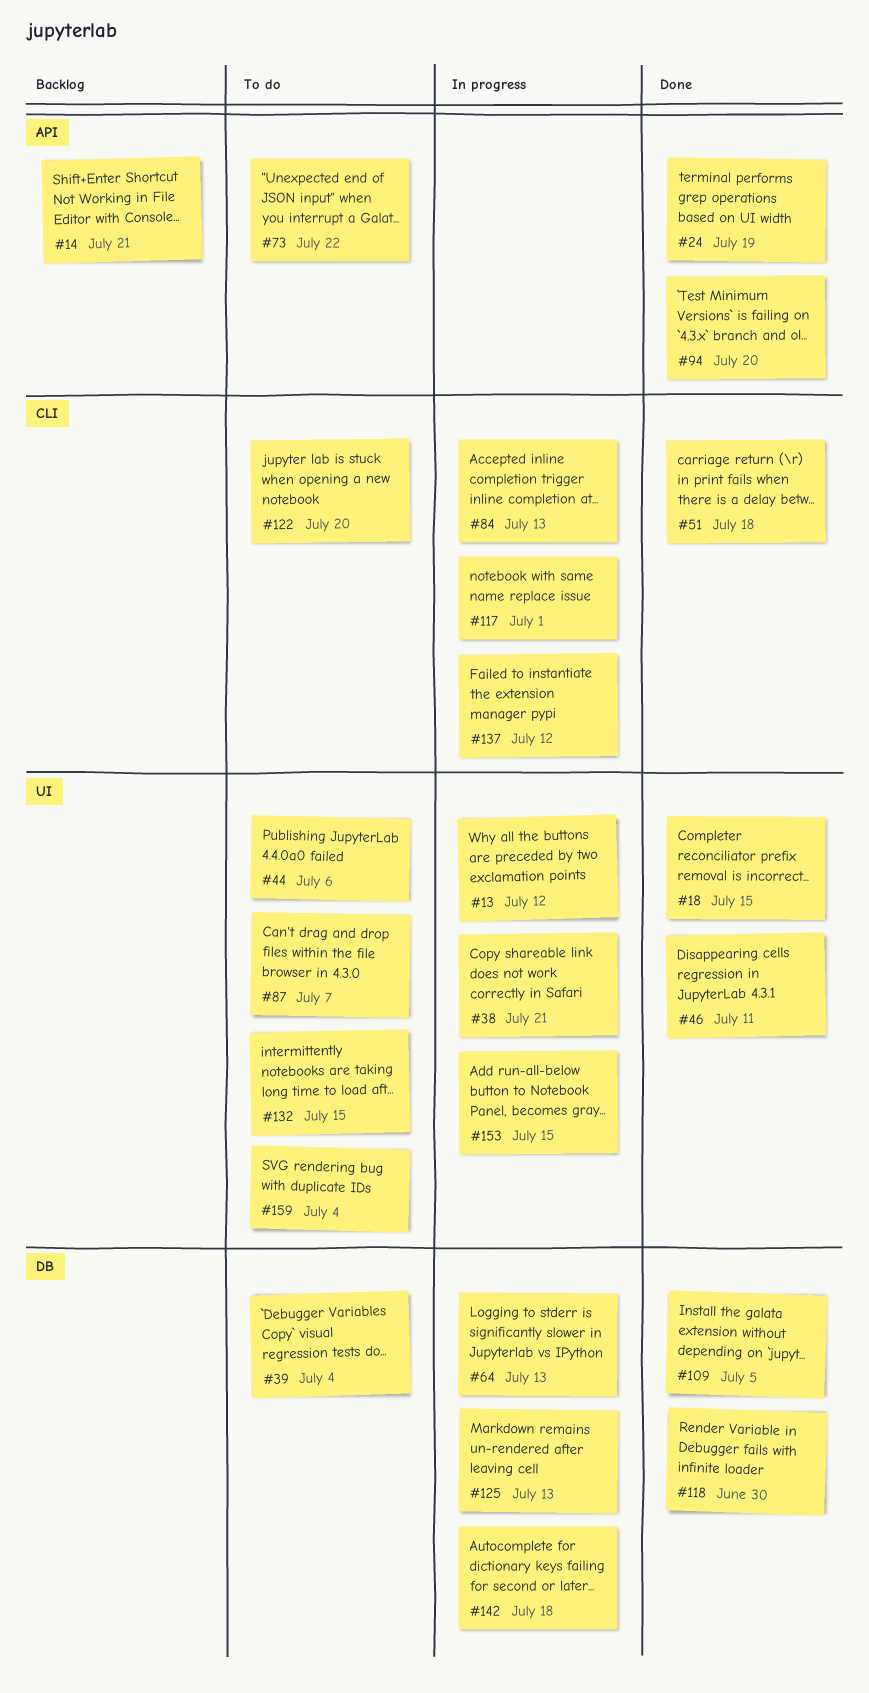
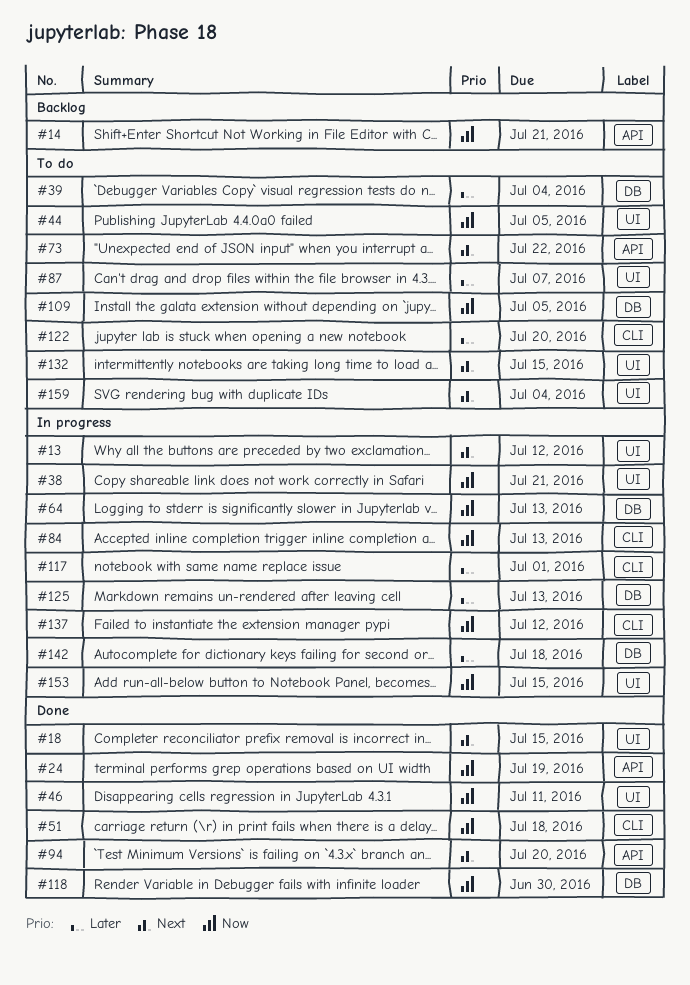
#44, due: Jul 6 -> Jul 5
#109, status: Done -> To do

